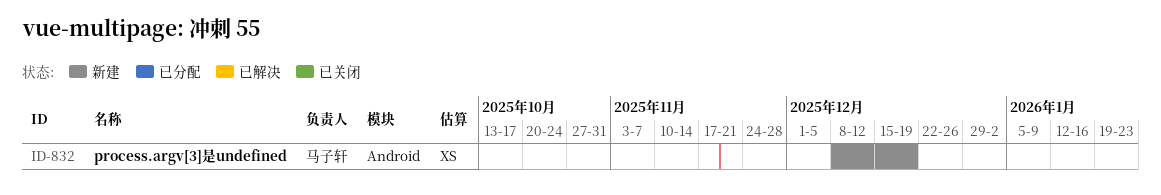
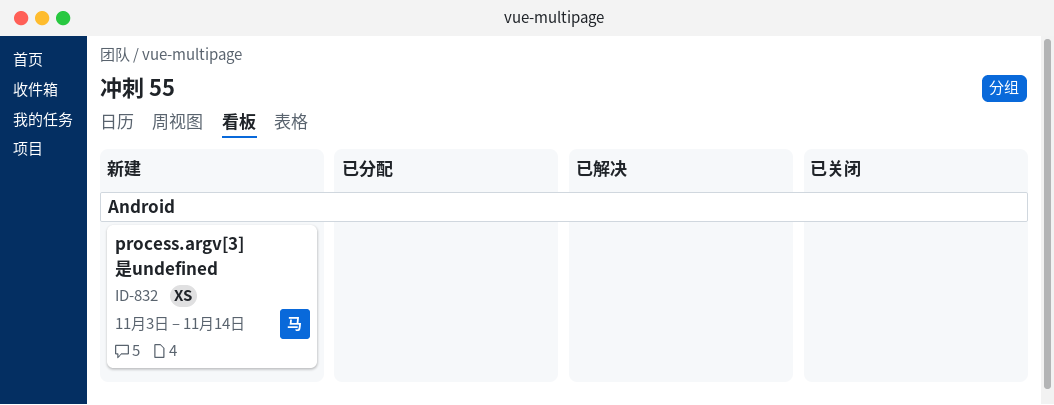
ID-832, start: Dec 8 -> Nov 3
ID-832, due: Dec 19 -> Nov 14

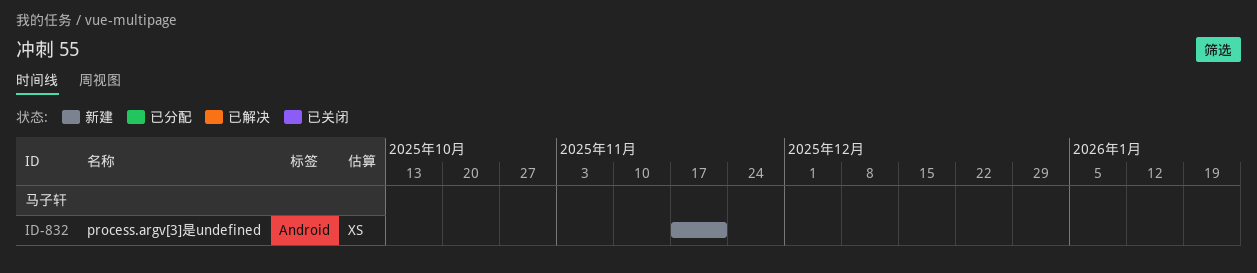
ID-832, start: Nov 3 -> Nov 17
ID-832, due: Nov 14 -> Nov 21

